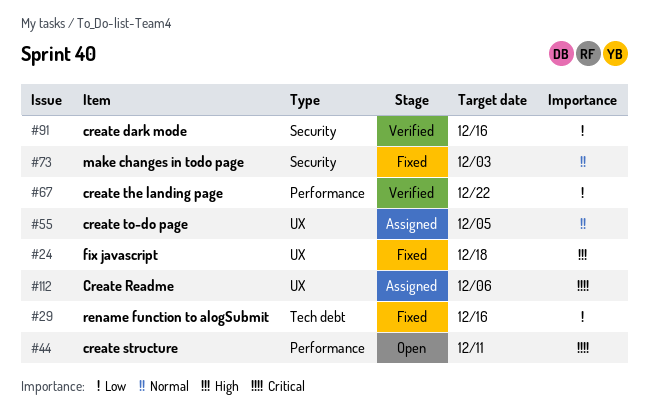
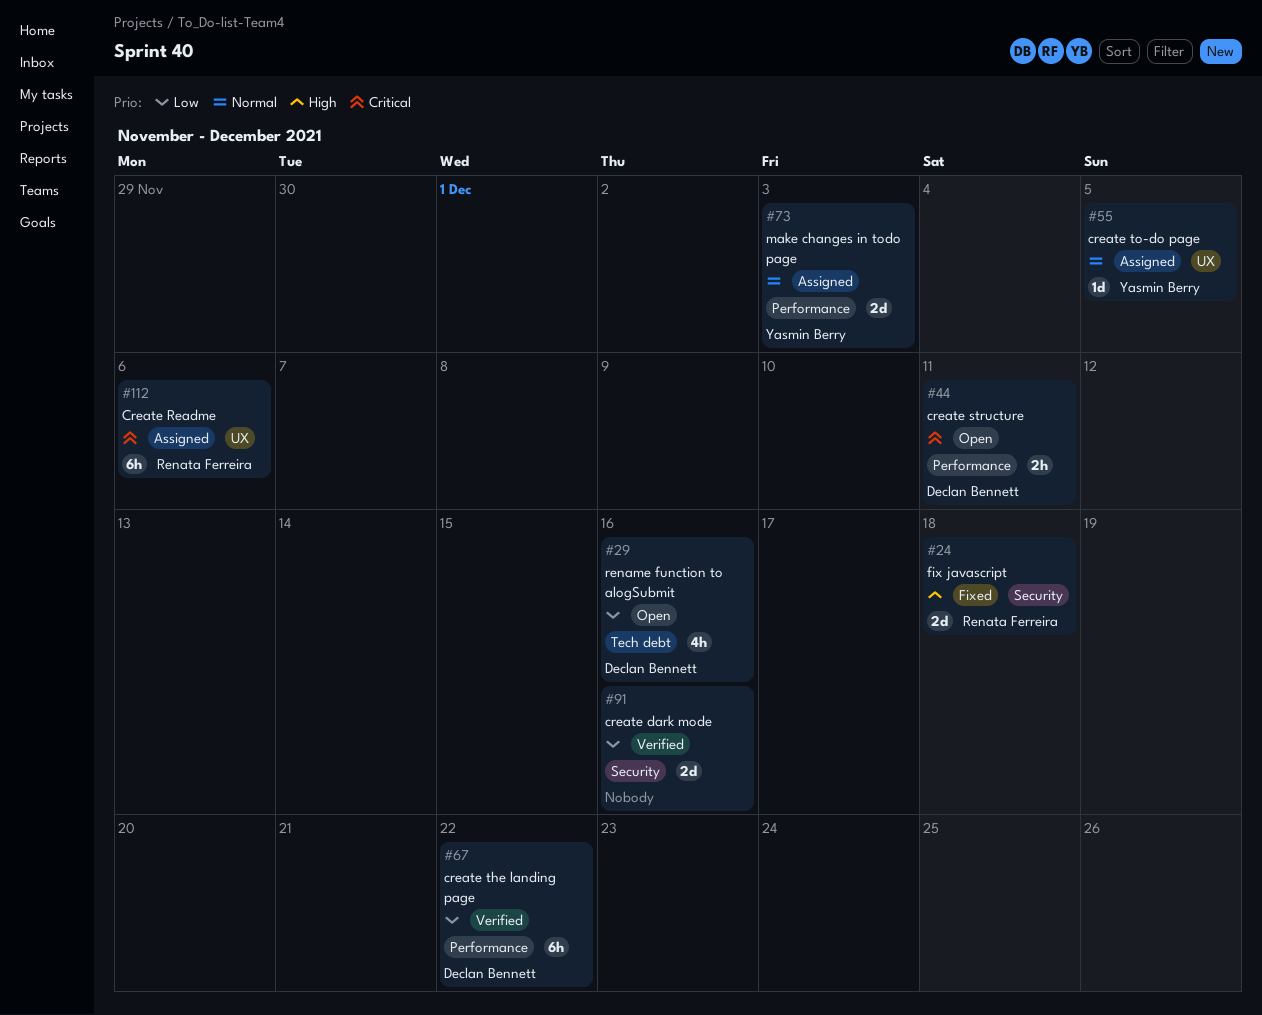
#24, label: UX -> Security
#29, status: Fixed -> Open
#73, status: Fixed -> Assigned
#73, label: Security -> Performance

